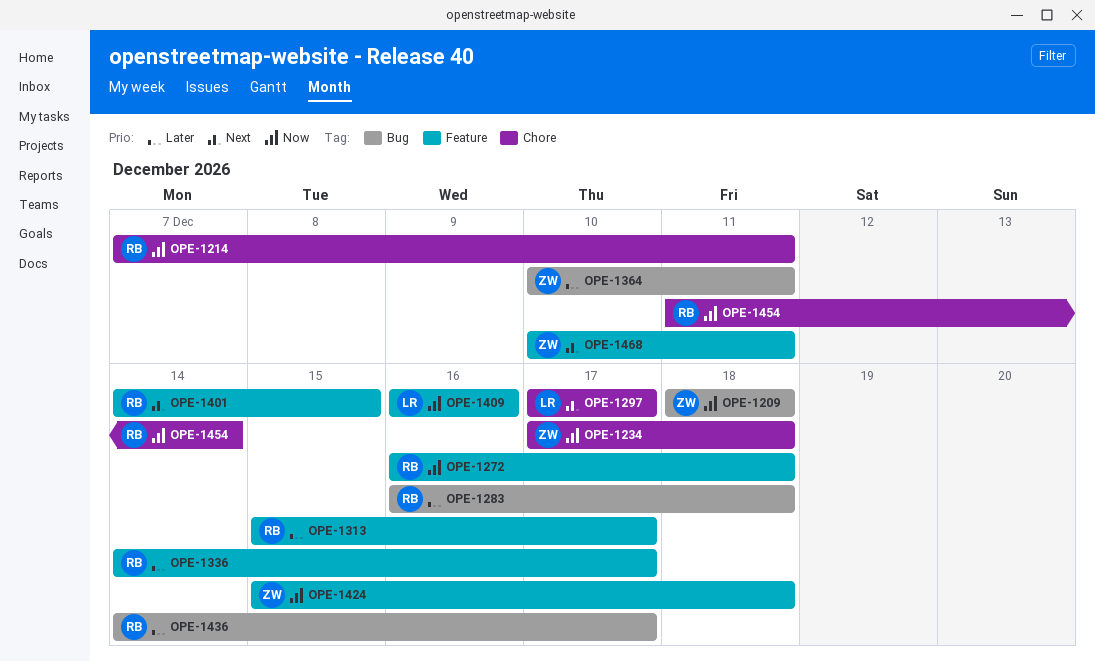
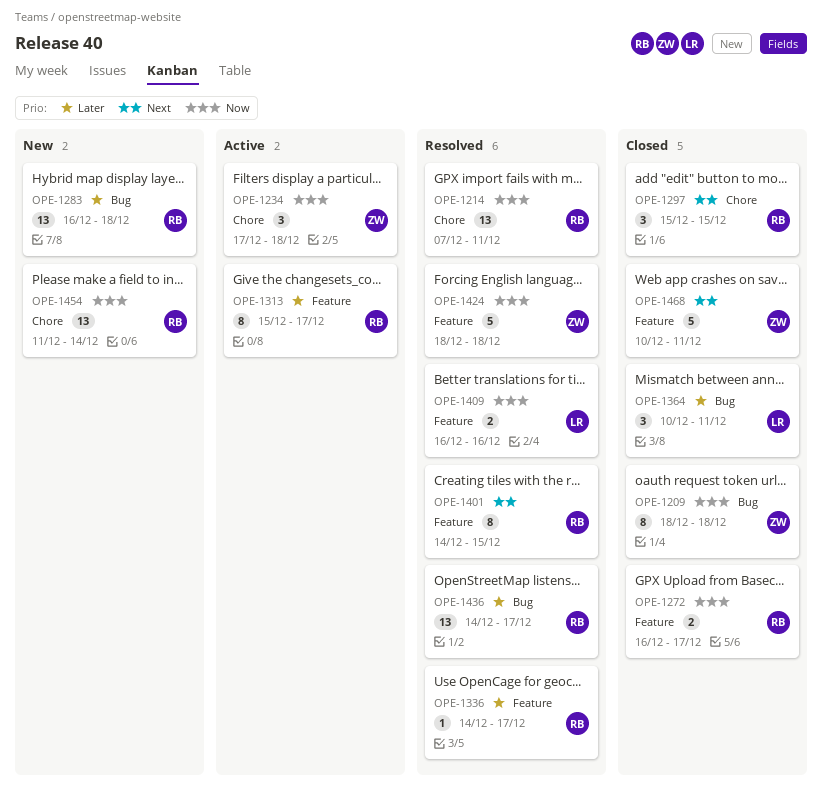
OPE-1272, due: Dec 18 -> Dec 17
OPE-1297, owner: LR -> RB
OPE-1297, start: Dec 17 -> Dec 15
OPE-1297, due: Dec 17 -> Dec 15
OPE-1364, owner: ZW -> LR
OPE-1424, start: Dec 15 -> Dec 18

